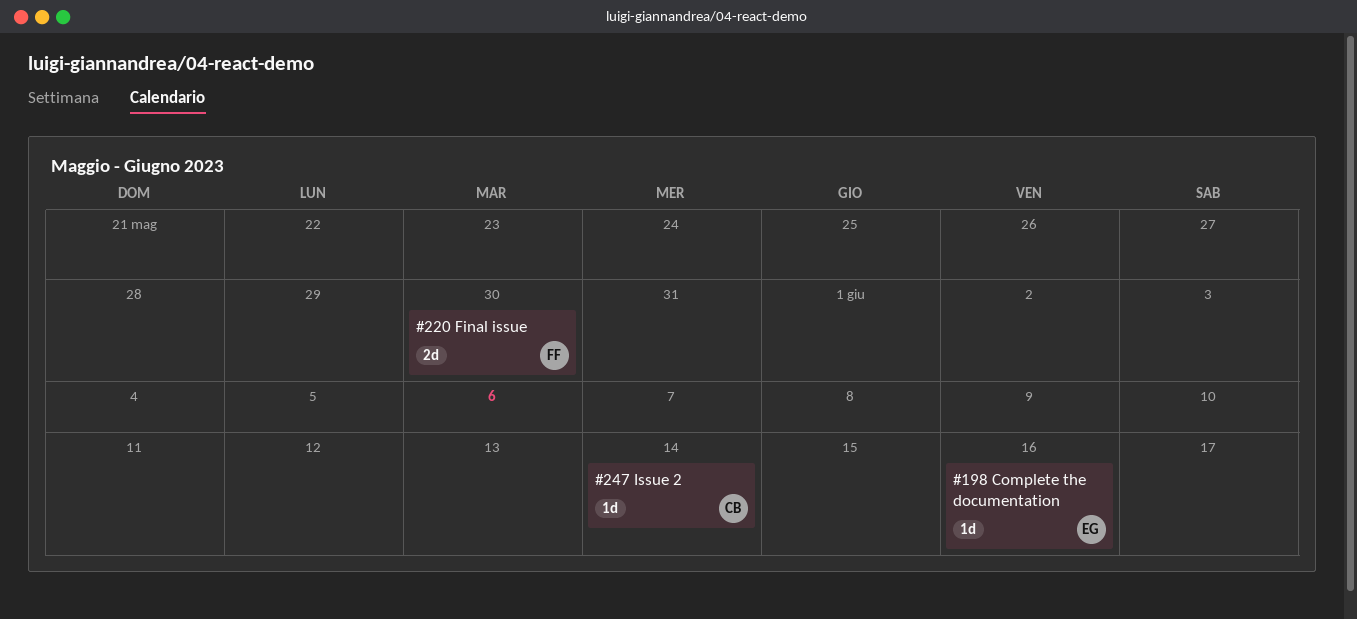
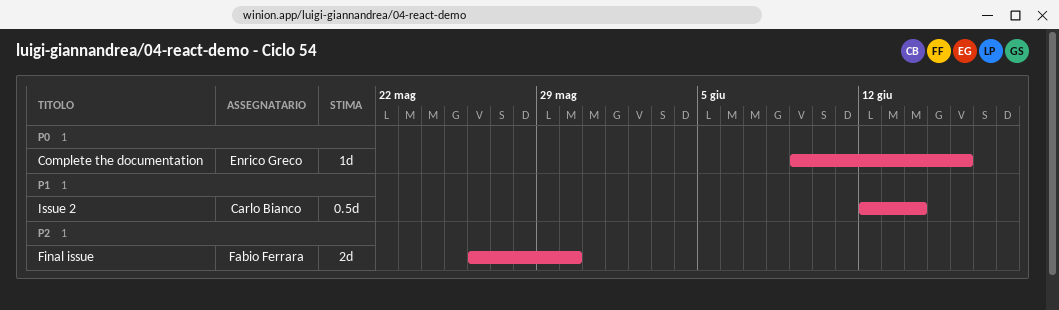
Issue 2, estimate: 1d -> 0.5d

